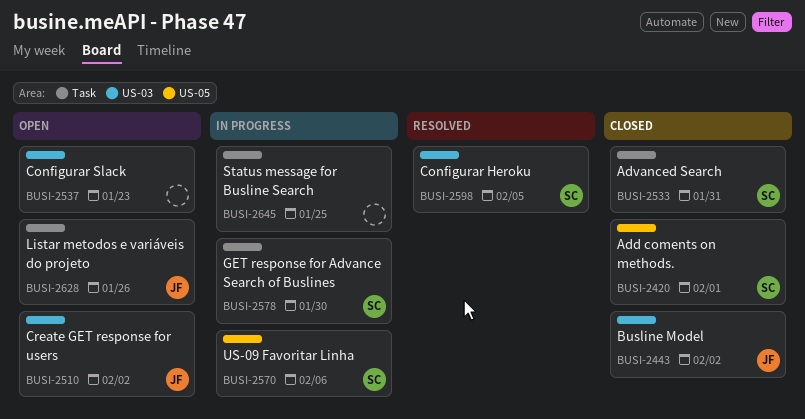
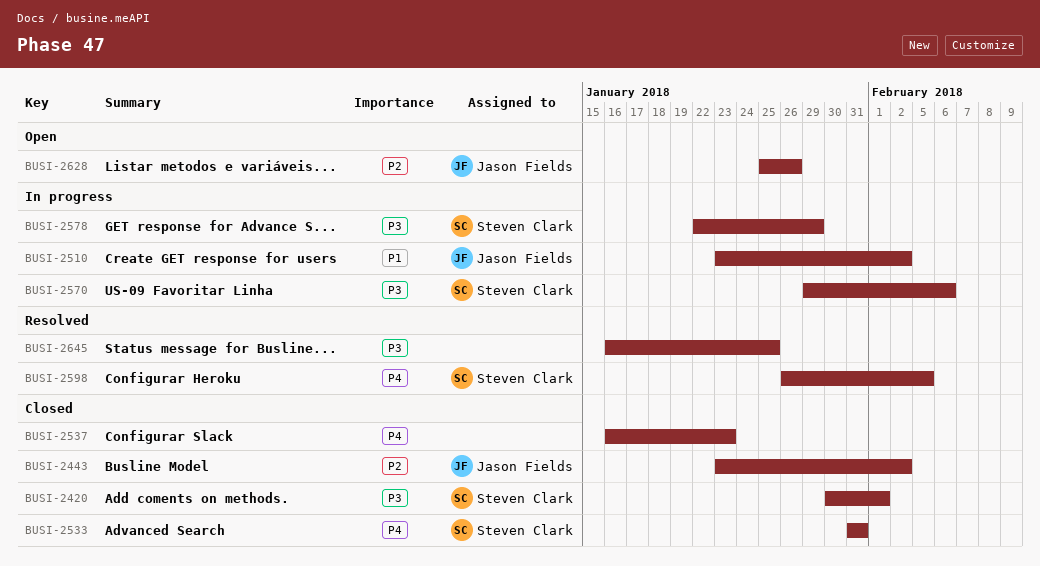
BUSI-2510, status: Open -> In progress
BUSI-2537, status: Open -> Closed
BUSI-2578, due: Jan 30 -> Jan 29
BUSI-2645, status: In progress -> Resolved

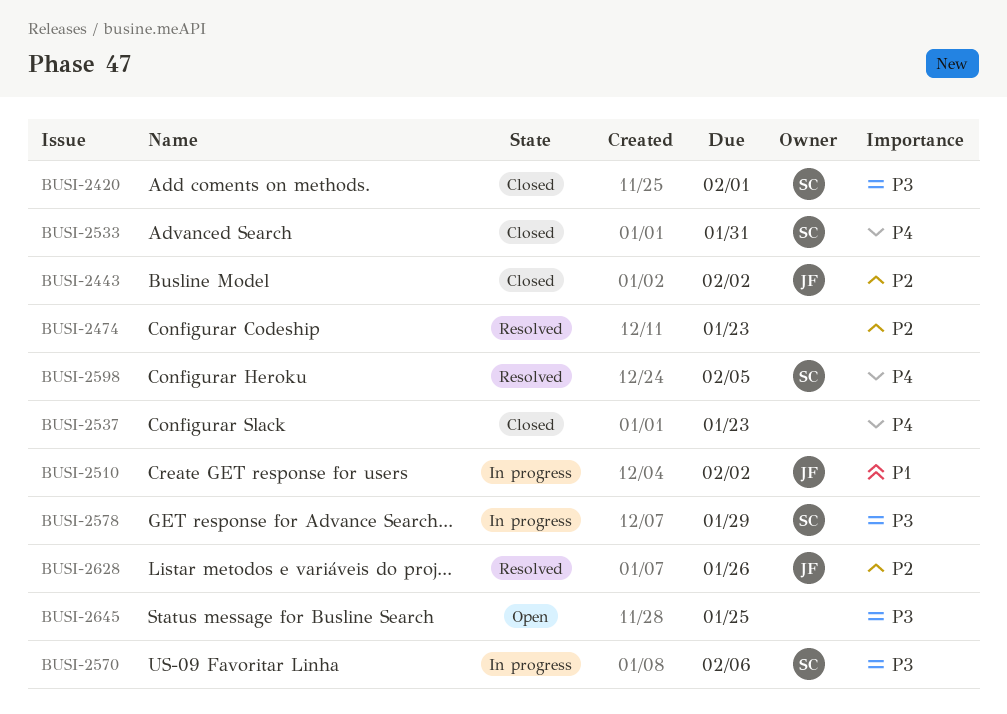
BUSI-2474: none -> present
BUSI-2628, status: Open -> Resolved
BUSI-2645, status: Resolved -> Open

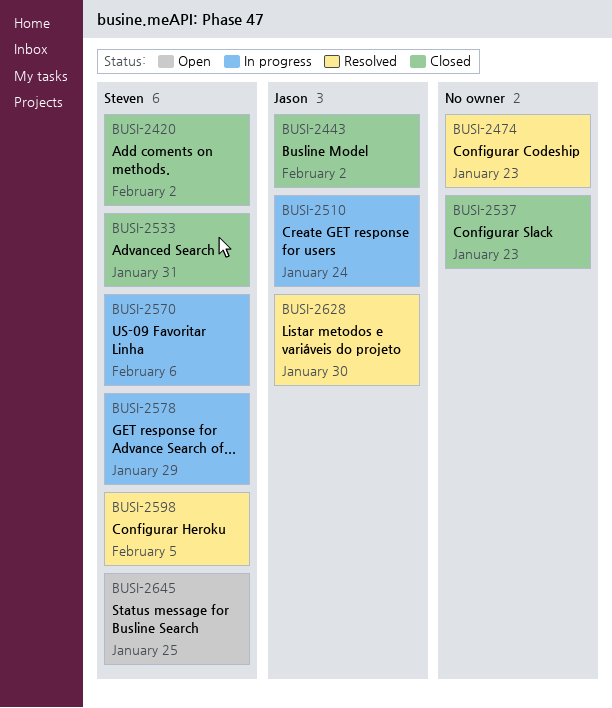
BUSI-2420, due: Feb 1 -> Feb 2
BUSI-2510, due: Feb 2 -> Jan 24
BUSI-2628, due: Jan 26 -> Jan 30
BUSI-2645, owner: none -> Steven

